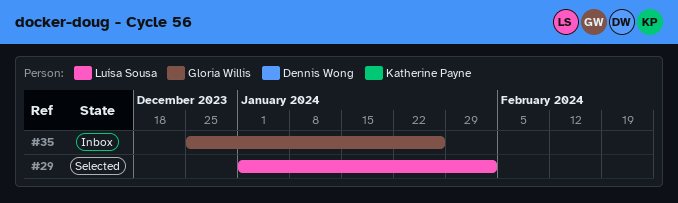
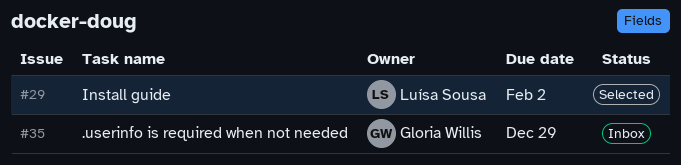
#35, due: Jan 26 -> Dec 29

